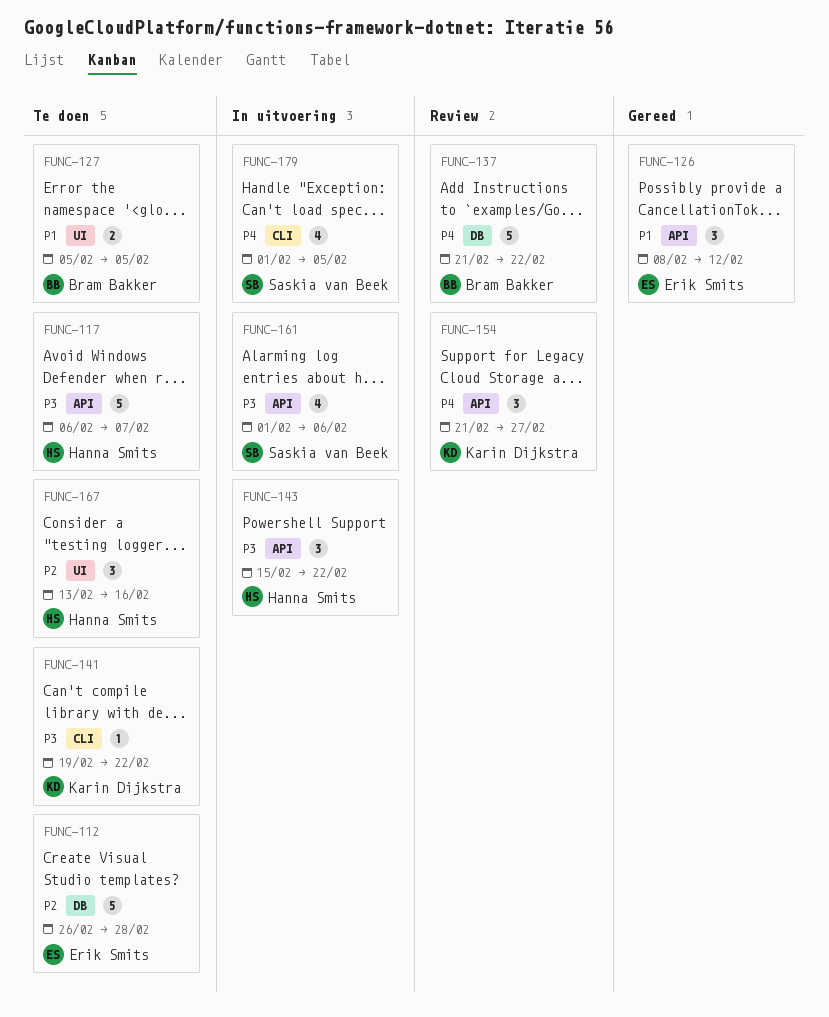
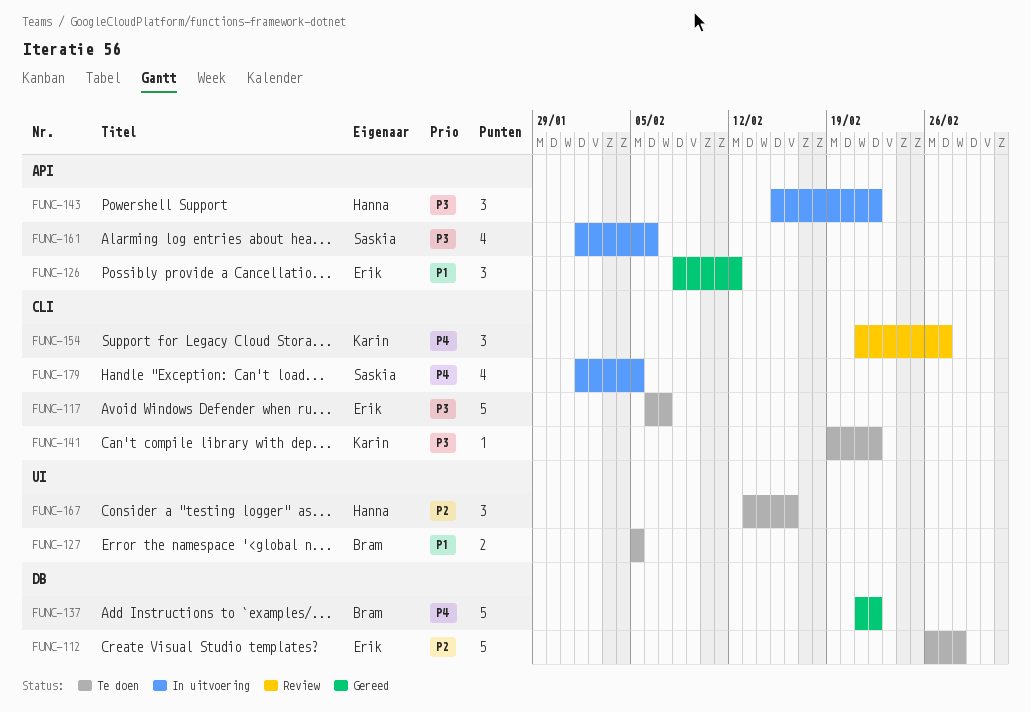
FUNC-117, owner: Hanna Smits -> Erik Smits
FUNC-117, label: API -> CLI
FUNC-137, status: Review -> Gereed
FUNC-154, label: API -> CLI

